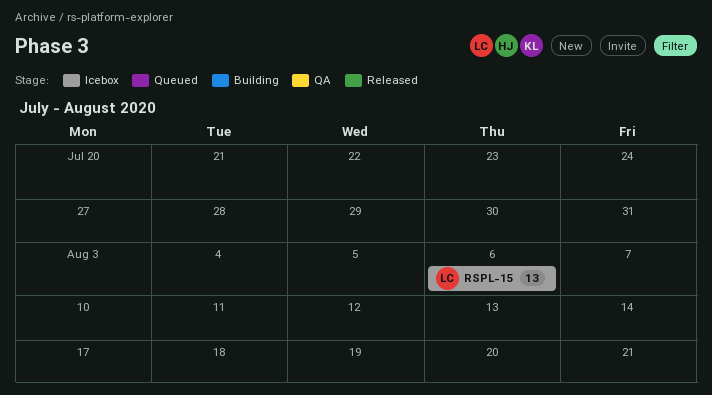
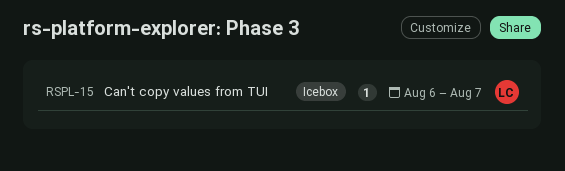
RSPL-15, estimate: 13 -> 1
RSPL-15, due: Aug 6 -> Aug 7

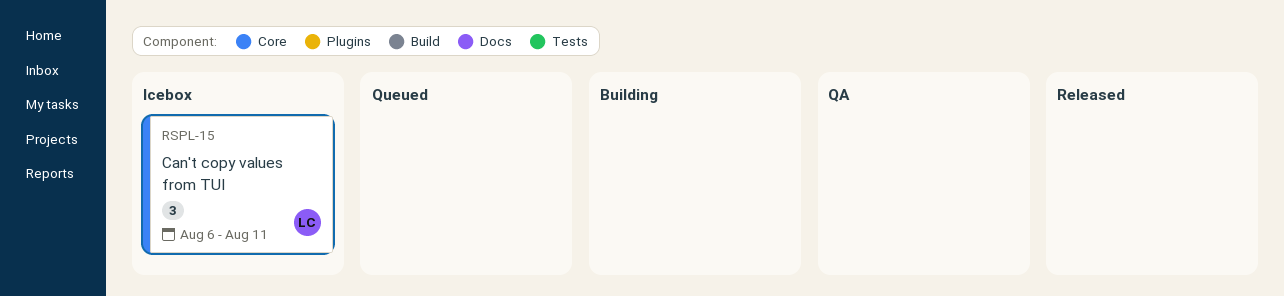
RSPL-15, estimate: 1 -> 3
RSPL-15, due: Aug 7 -> Aug 11

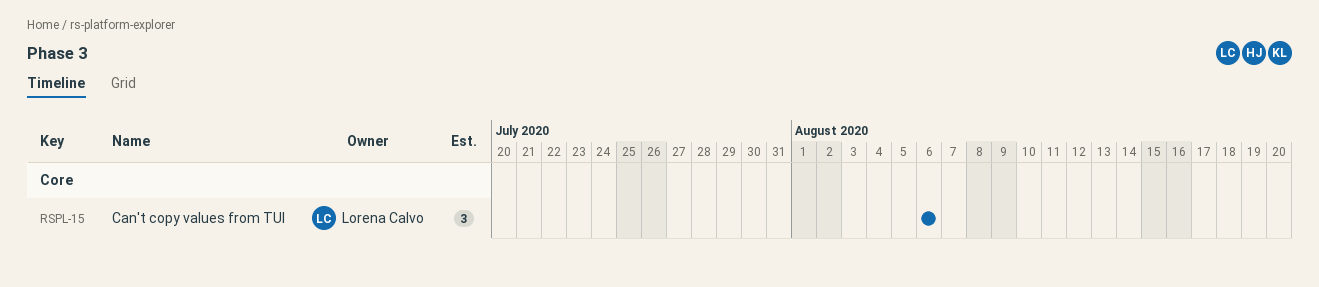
RSPL-15, due: Aug 11 -> Aug 6

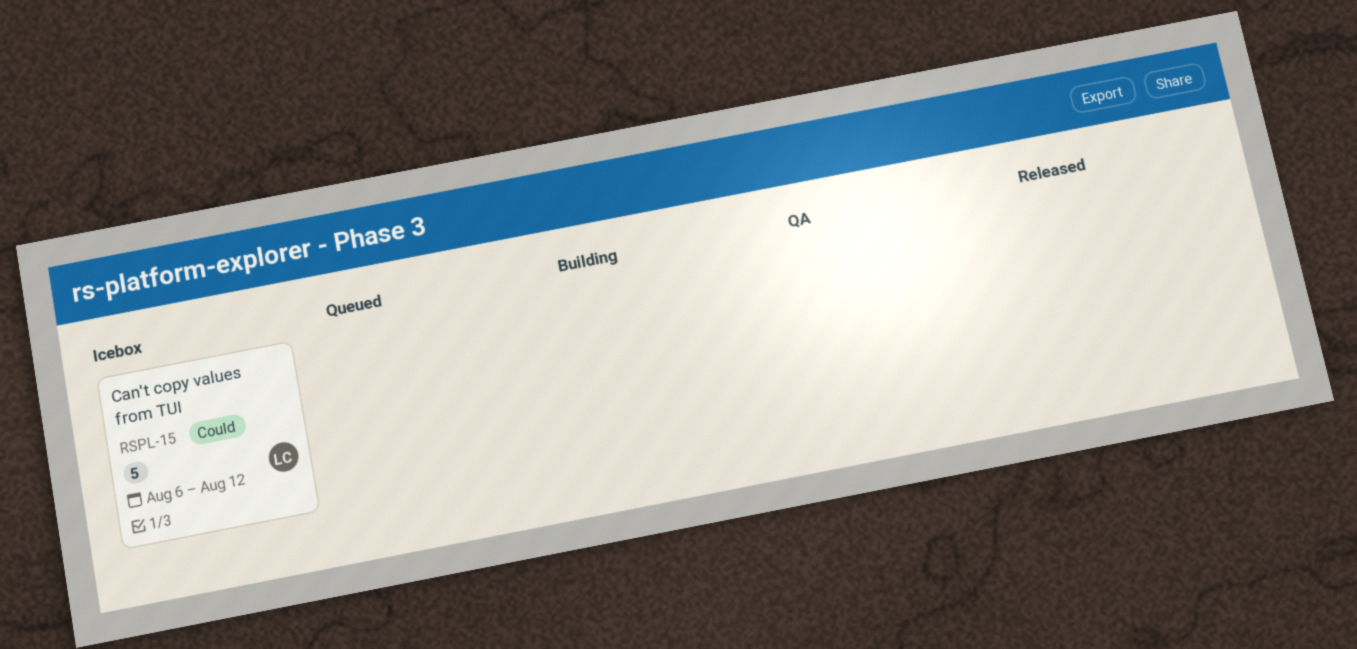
RSPL-15, estimate: 3 -> 5
RSPL-15, due: Aug 6 -> Aug 12

